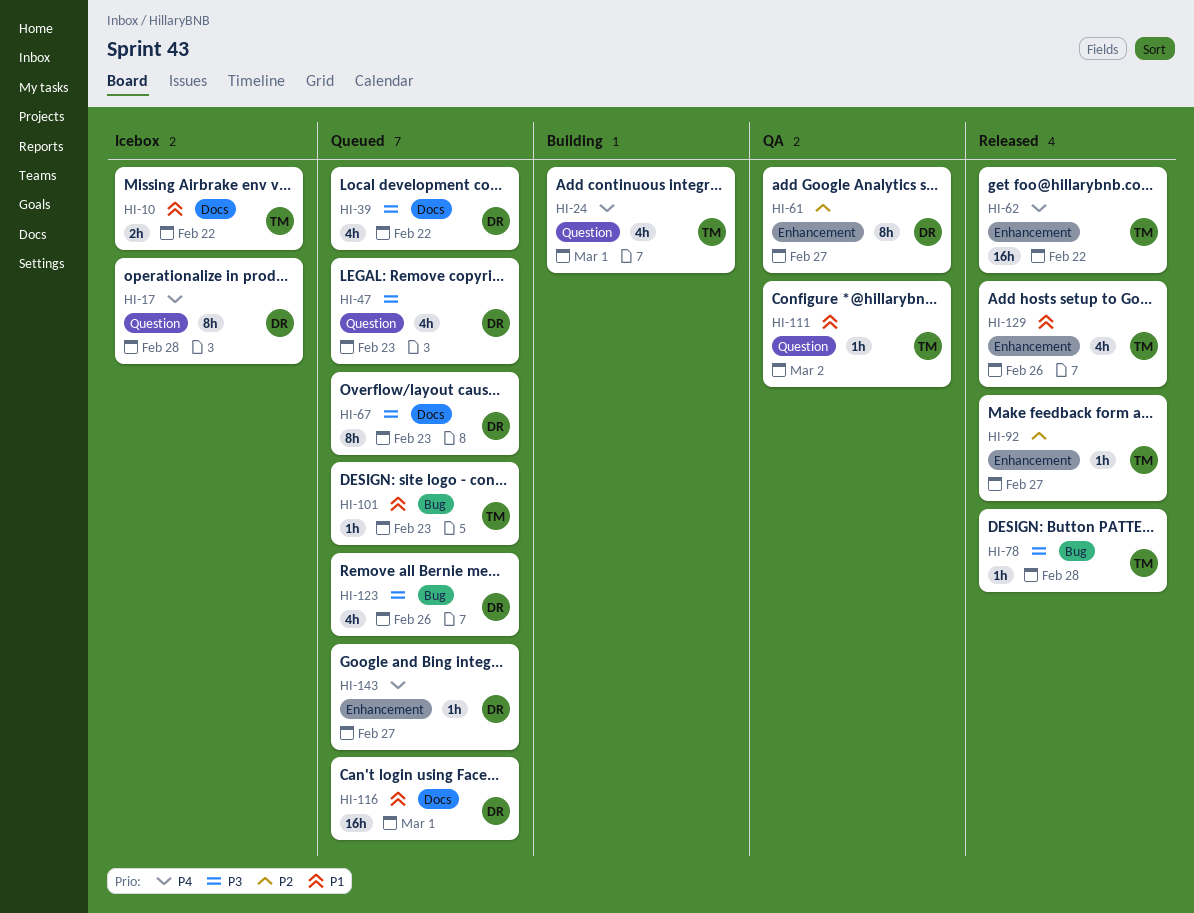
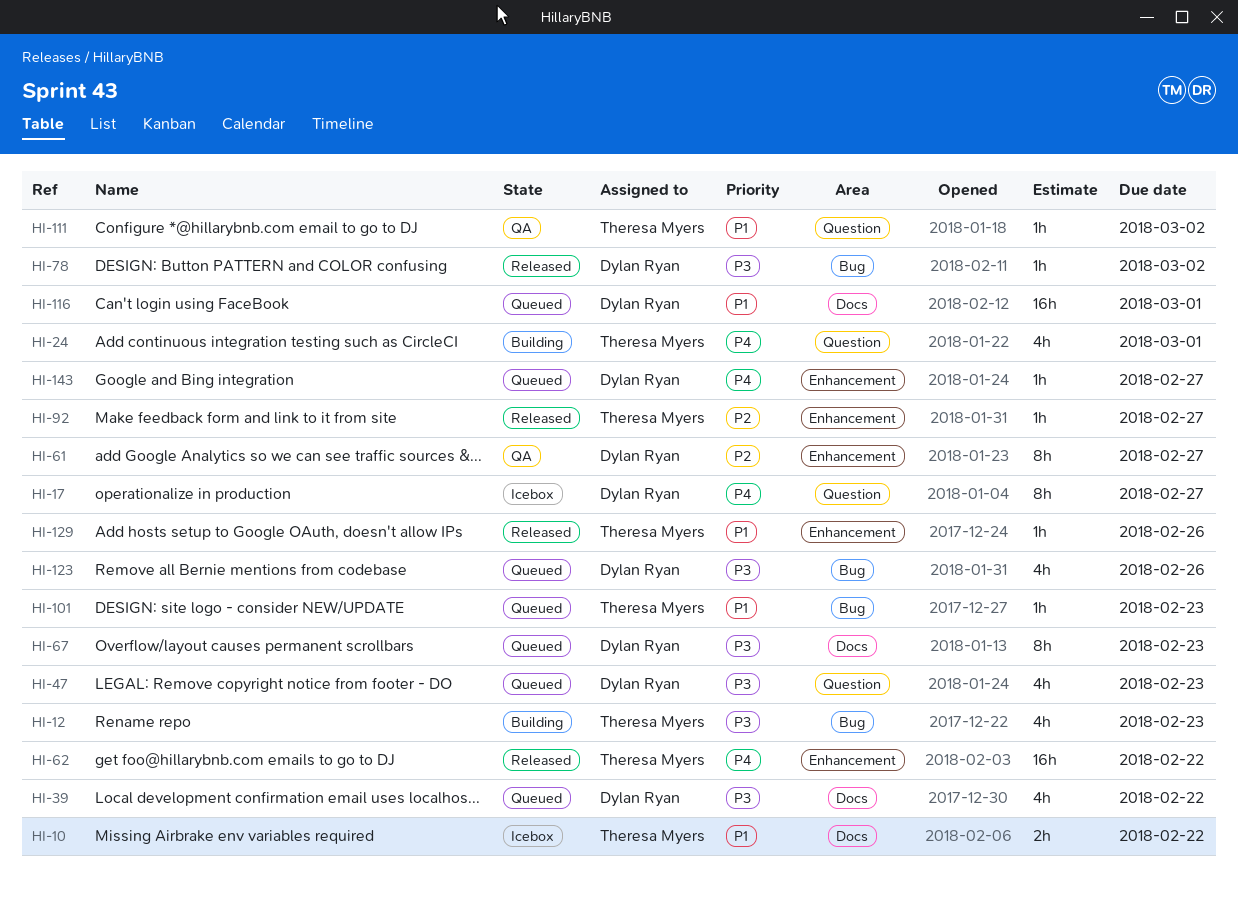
HI-12: none -> present
HI-17, due: Feb 28 -> Feb 27
HI-78, owner: Theresa Myers -> Dylan Ryan
HI-78, due: Feb 28 -> Mar 2
HI-129, estimate: 4h -> 1h

